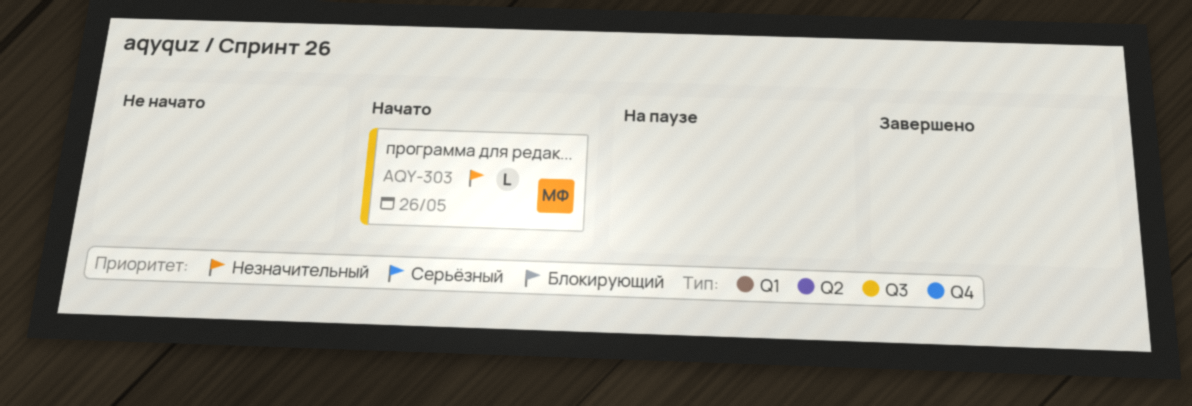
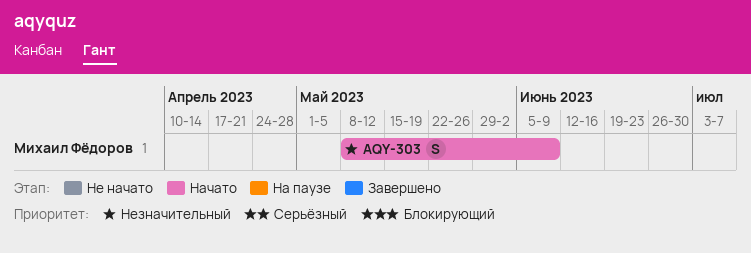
AQY-303, estimate: L -> S
AQY-303, due: May 26 -> Jun 9

